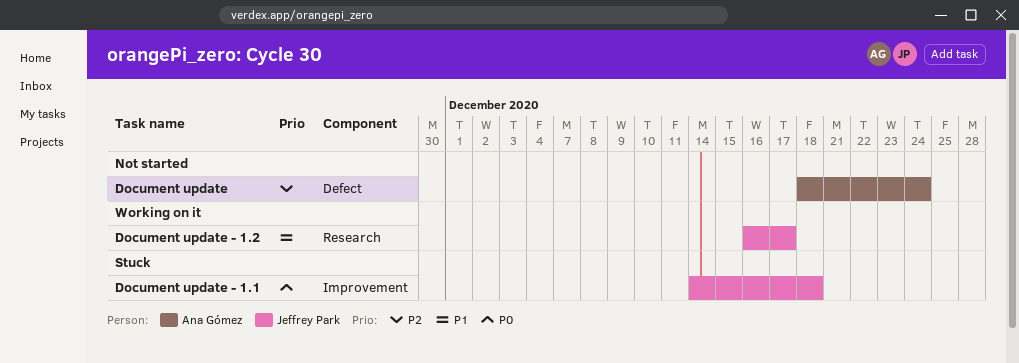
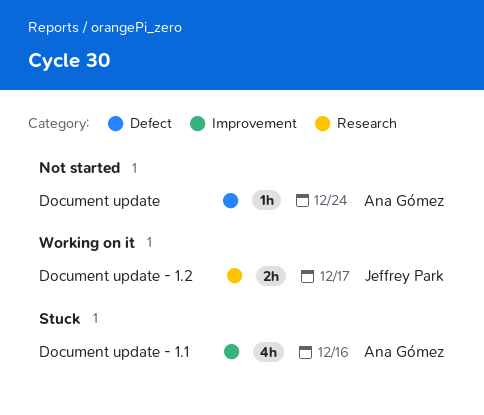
Document update - 1.1, owner: Jeffrey Park -> Ana Gómez
Document update - 1.1, due: Dec 18 -> Dec 16

